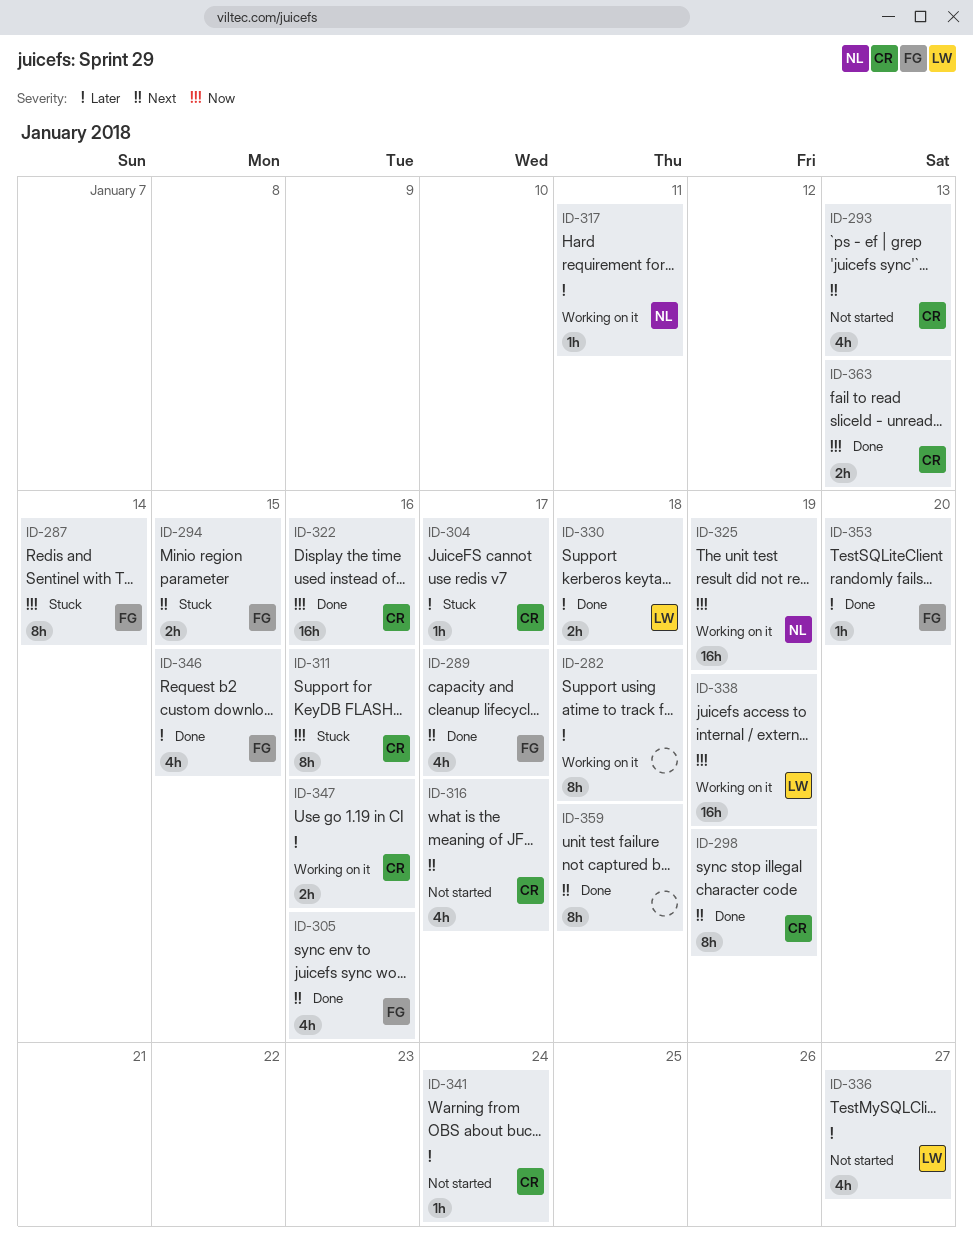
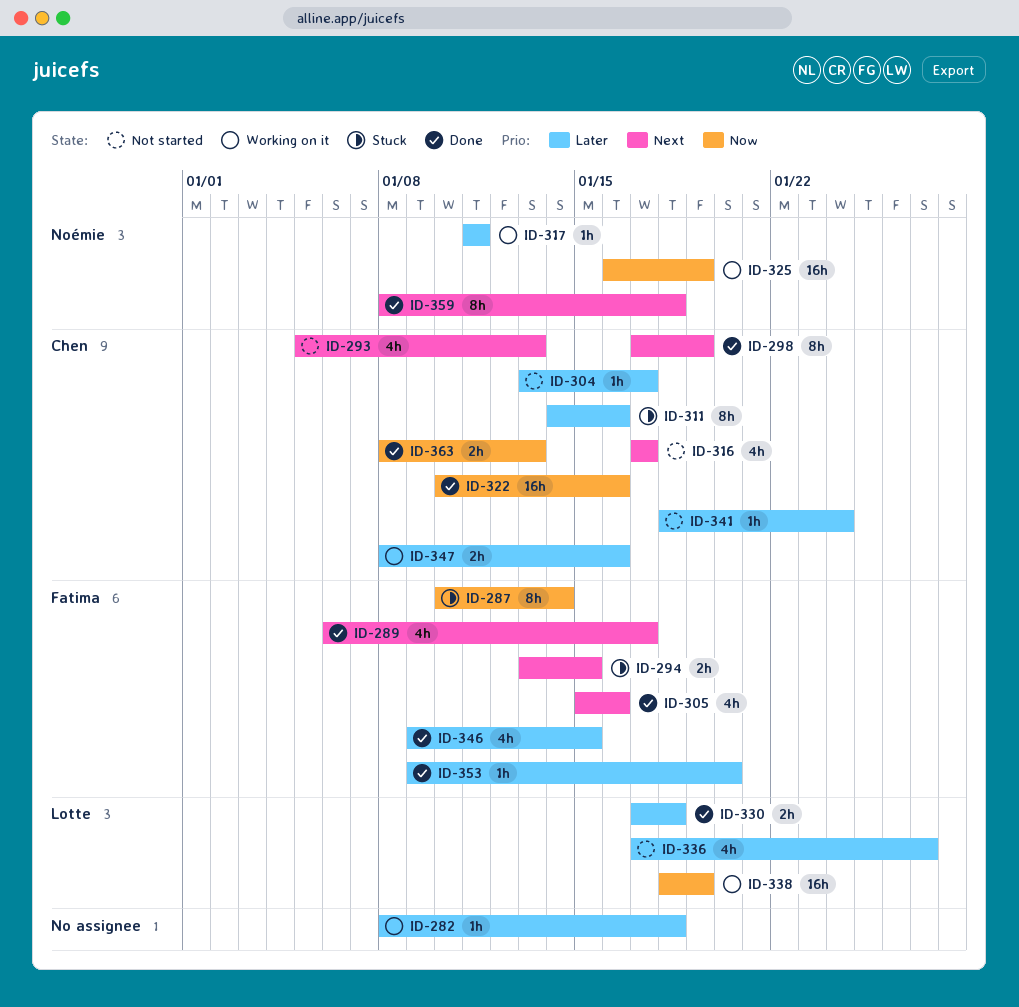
ID-282, estimate: 8h -> 1h
ID-304, status: Stuck -> Not started
ID-311, priority: Now -> Later
ID-359, owner: none -> Noémie

